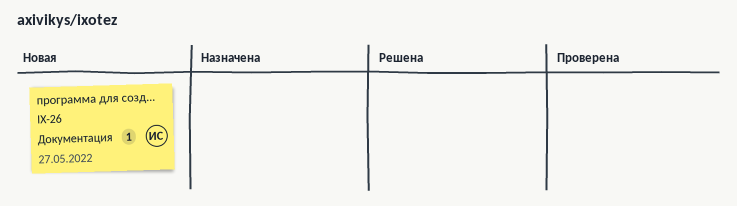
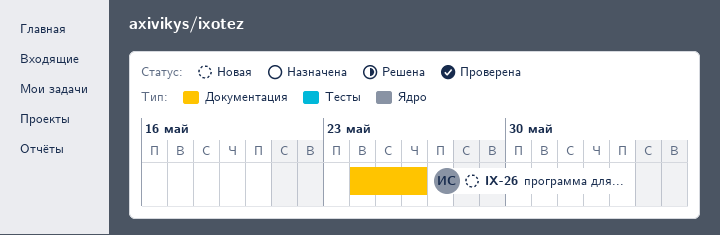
IX-26, due: May 27 -> May 26

